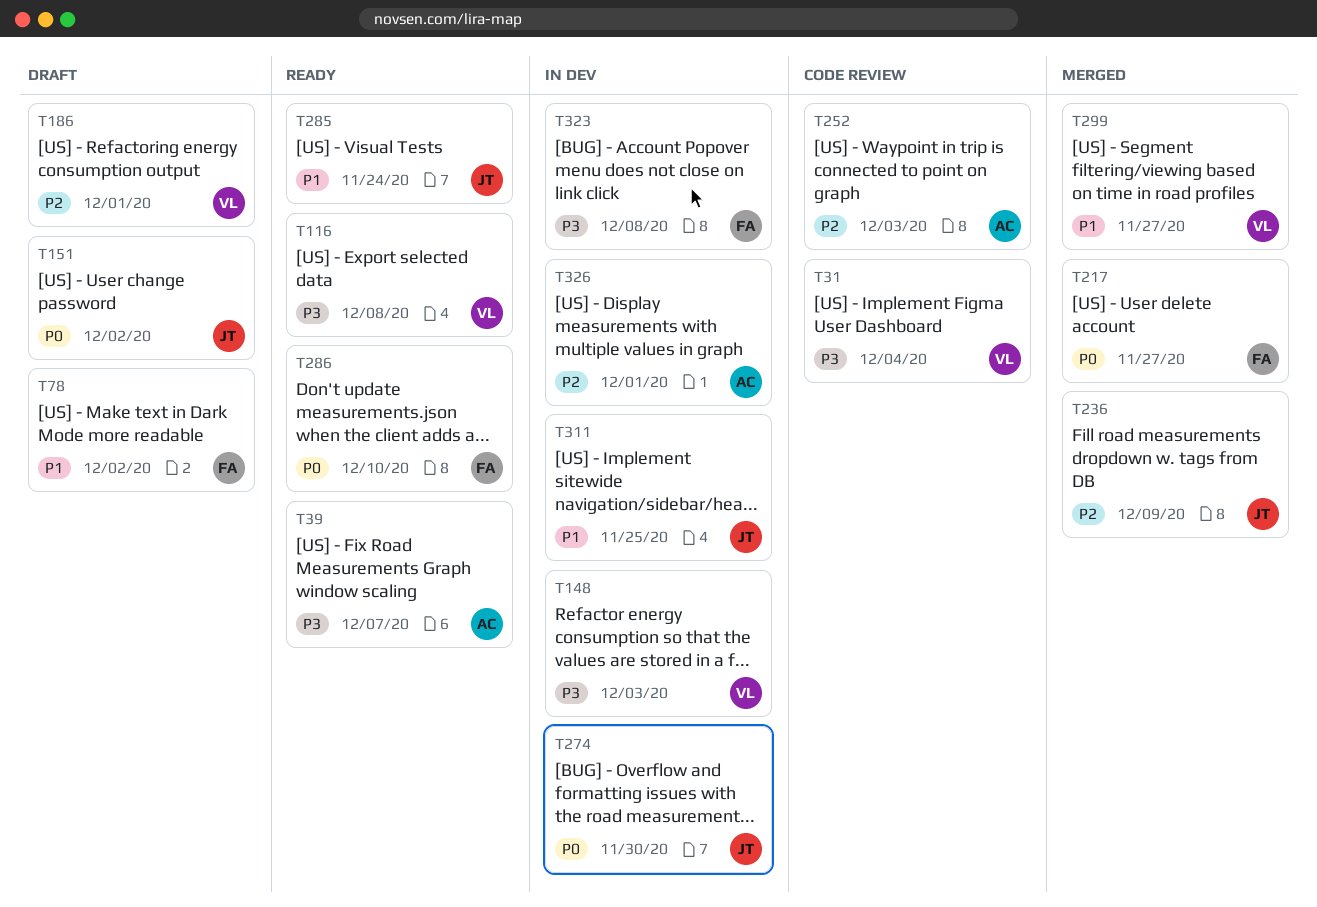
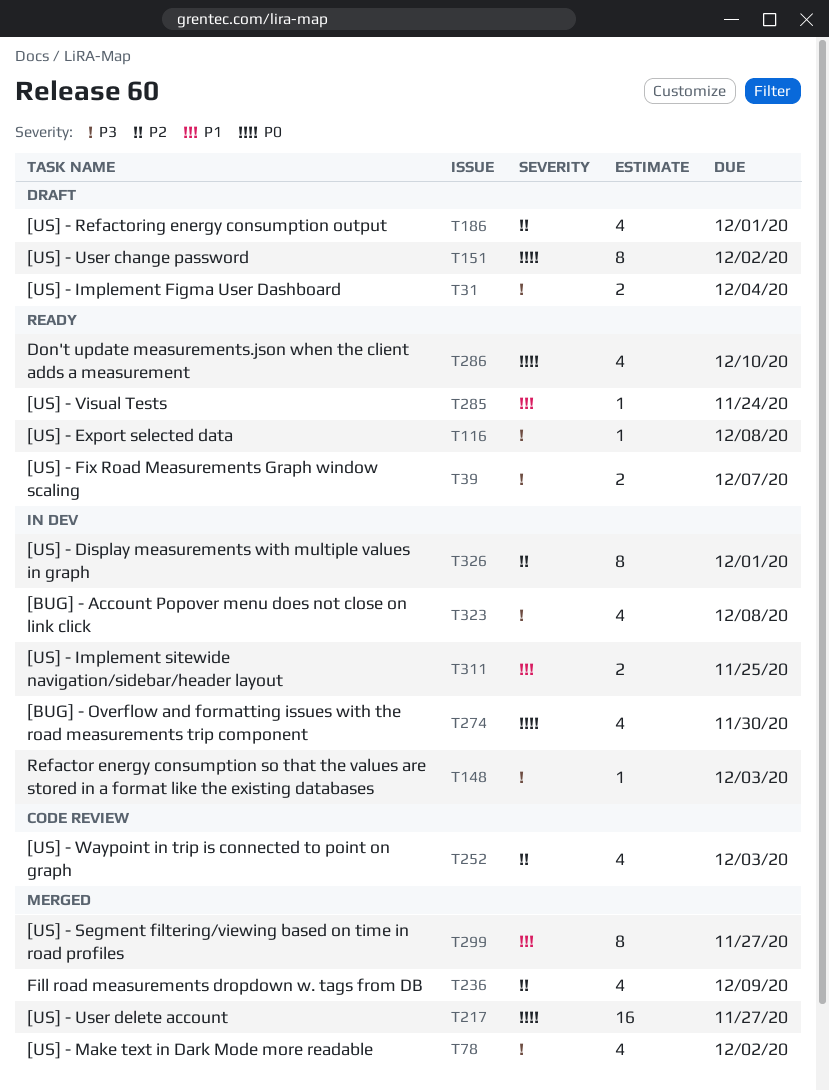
T31, status: Code review -> Draft
T78, status: Draft -> Merged
T78, priority: P1 -> P3

